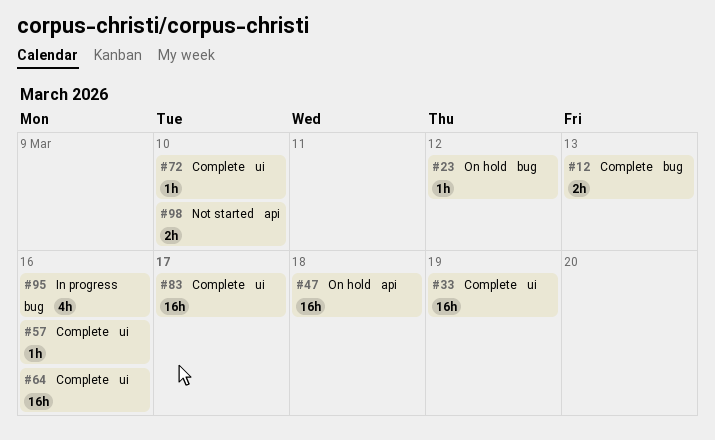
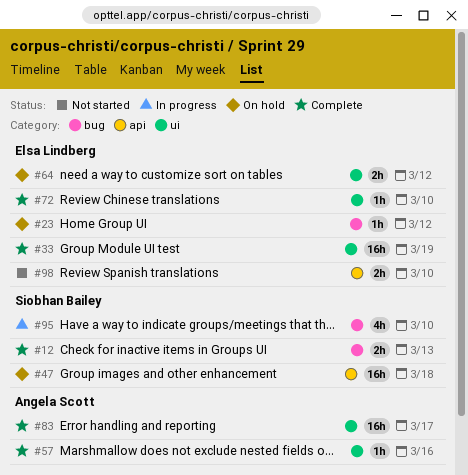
#64, status: Complete -> On hold
#64, estimate: 16h -> 2h
#64, due: Mar 16 -> Mar 12
#95, due: Mar 16 -> Mar 10

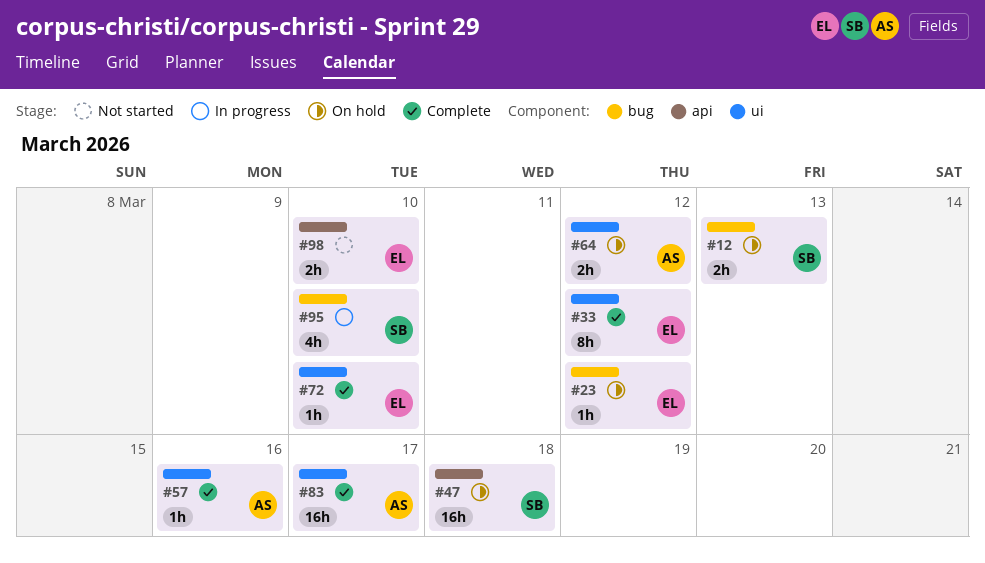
#12, status: Complete -> On hold
#33, estimate: 16h -> 8h
#33, due: Mar 19 -> Mar 12
#64, owner: Elsa Lindberg -> Angela Scott

